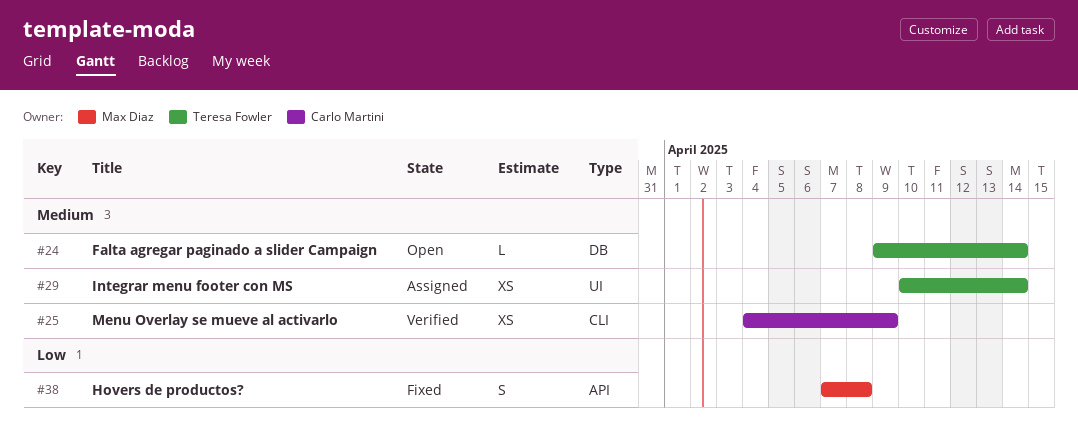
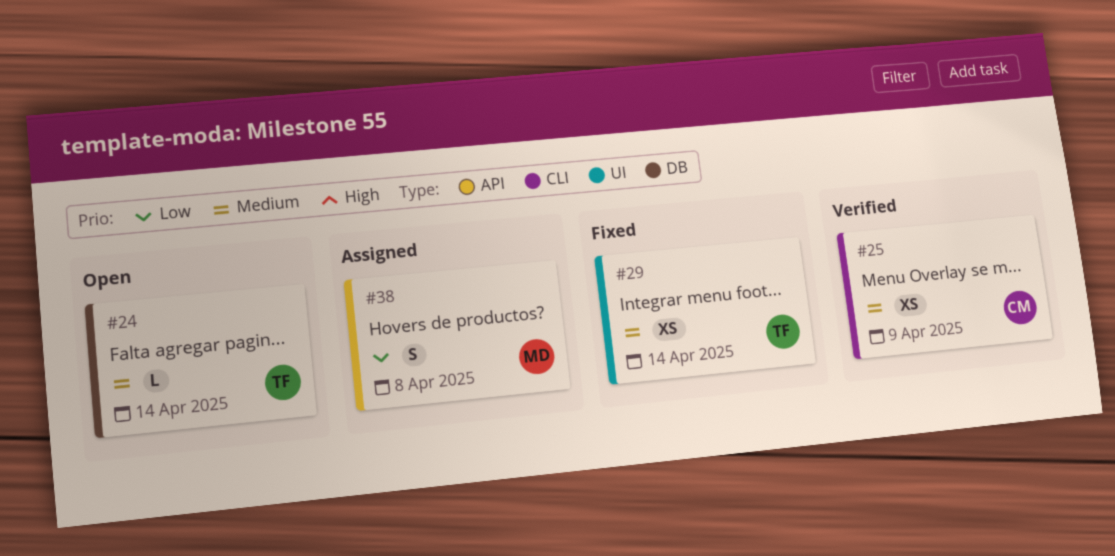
#29, status: Assigned -> Fixed
#38, status: Fixed -> Assigned

